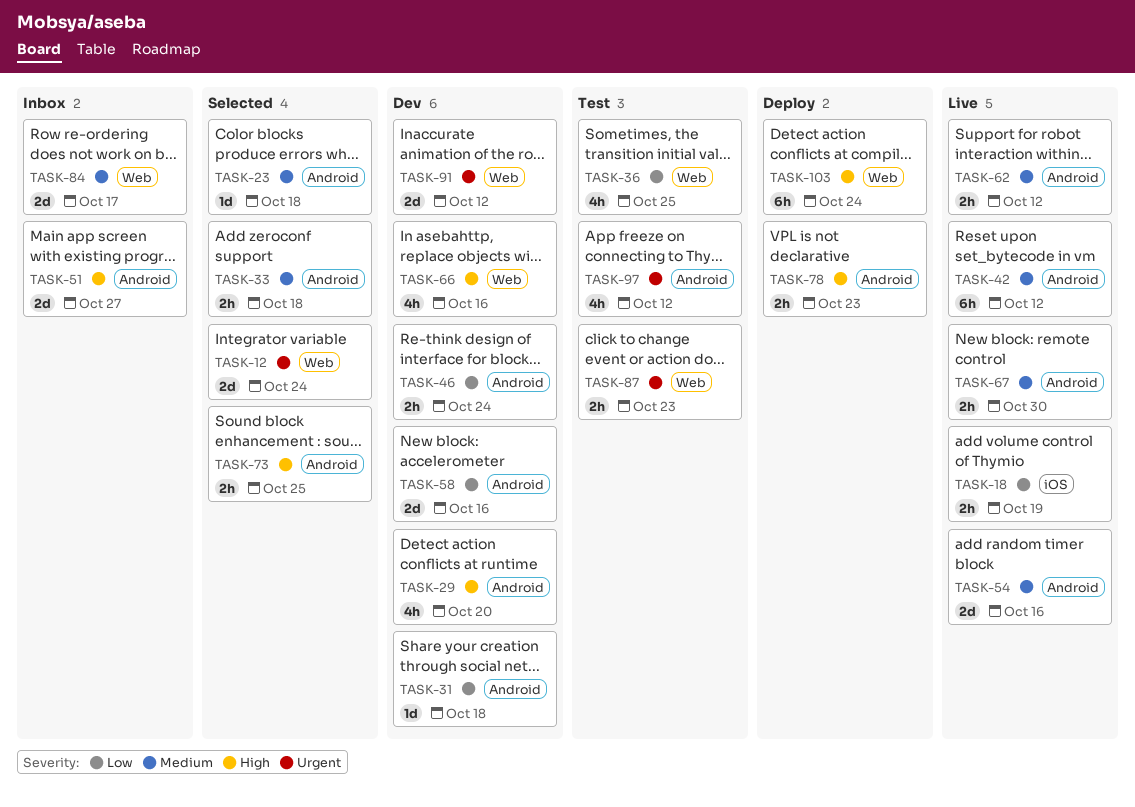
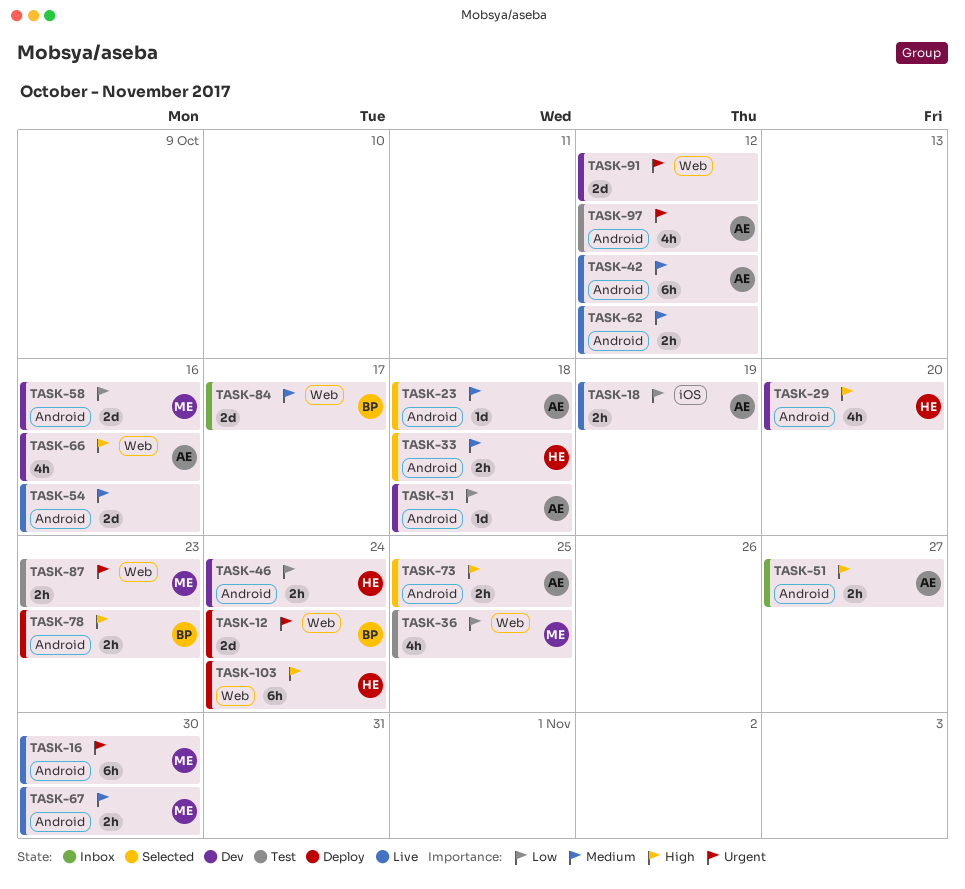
TASK-12, status: Selected -> Deploy
TASK-16: none -> present
TASK-51, estimate: 2d -> 2h

